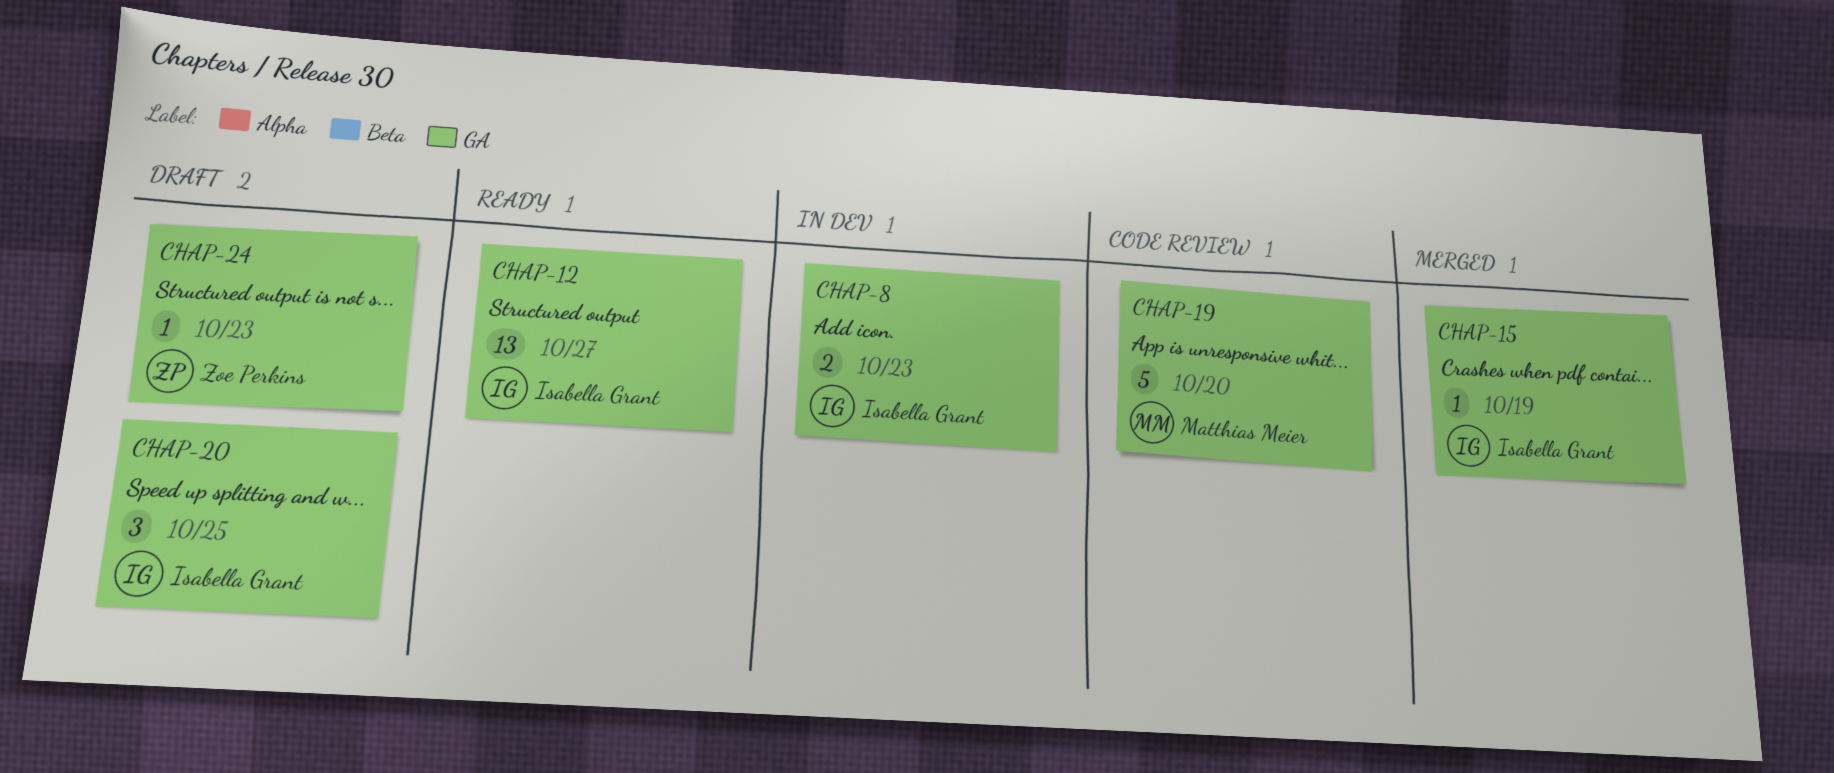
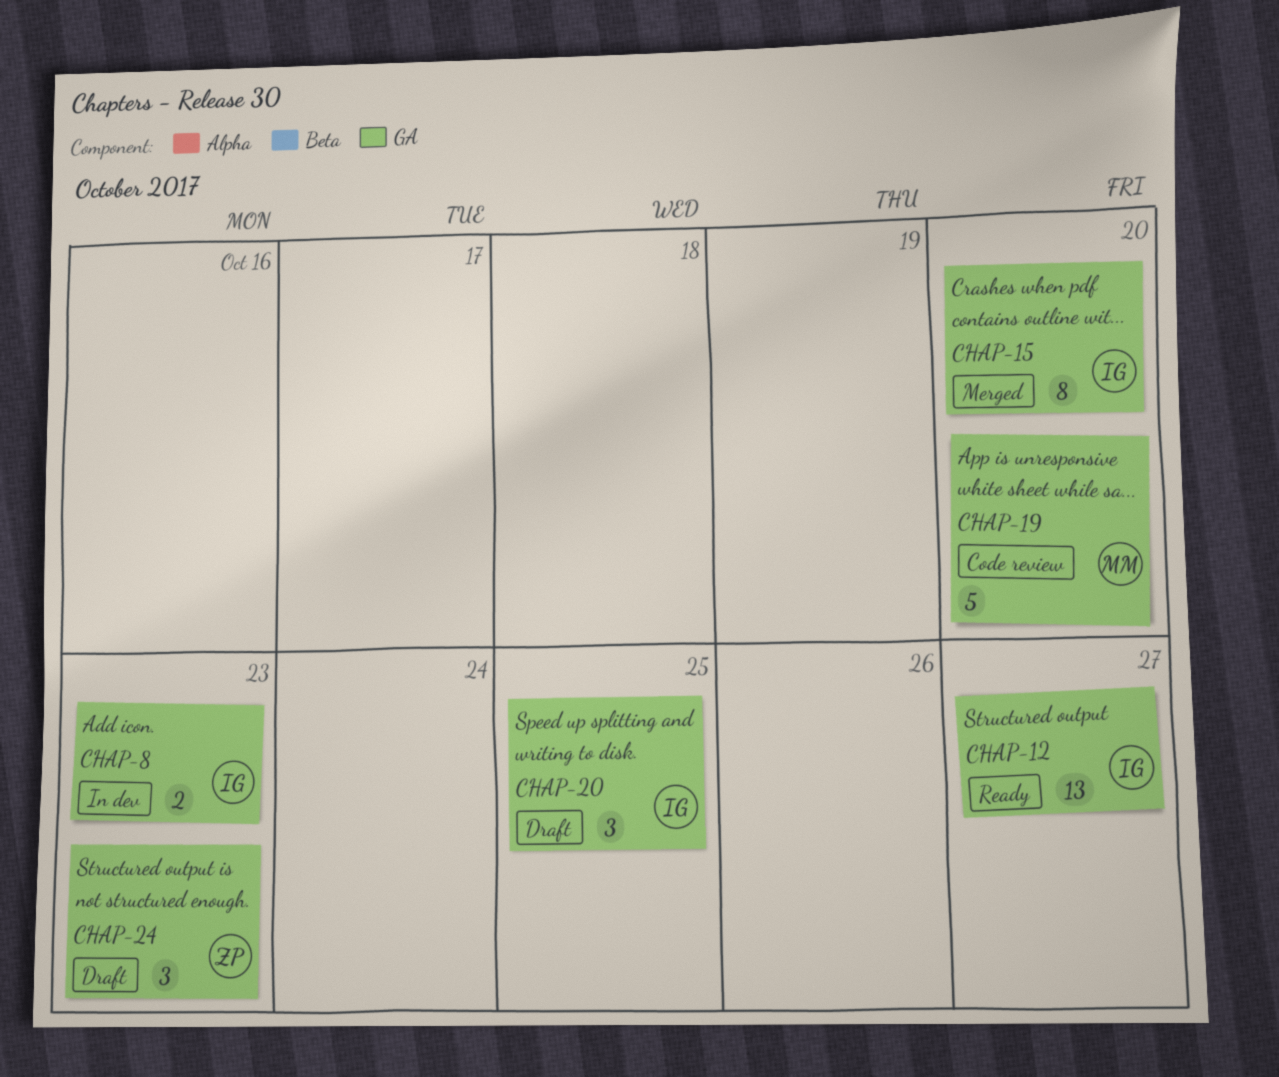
CHAP-15, estimate: 1 -> 8
CHAP-15, due: Oct 19 -> Oct 20
CHAP-24, estimate: 1 -> 3

